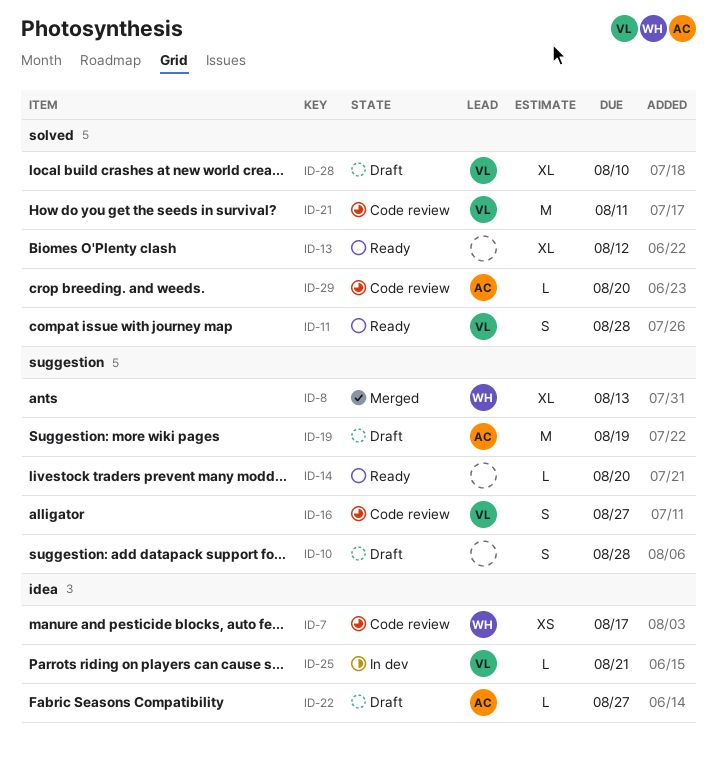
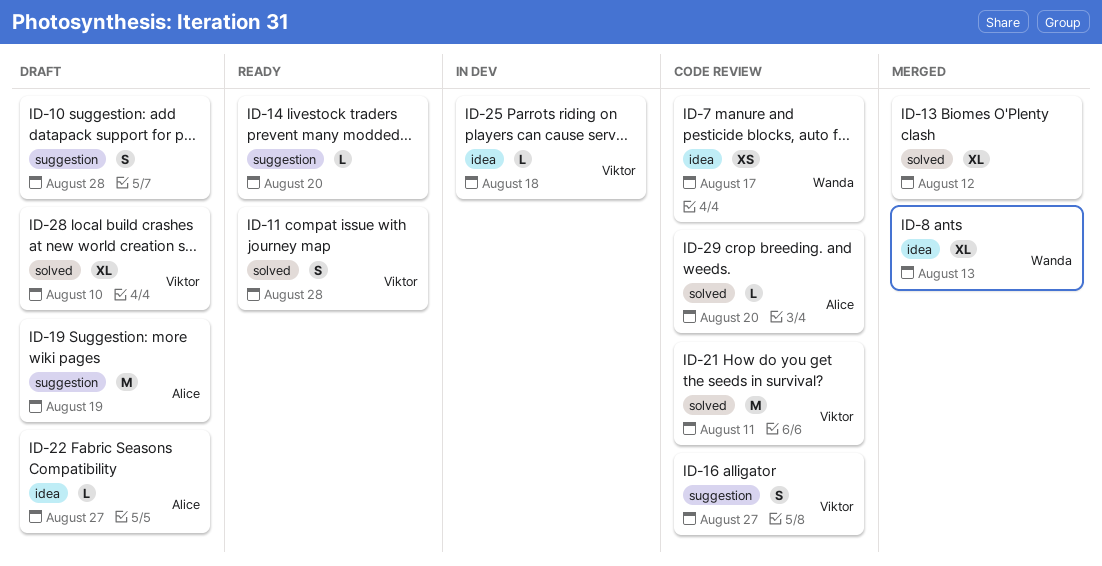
ID-8, label: suggestion -> idea
ID-13, status: Ready -> Merged
ID-25, due: Aug 21 -> Aug 18

